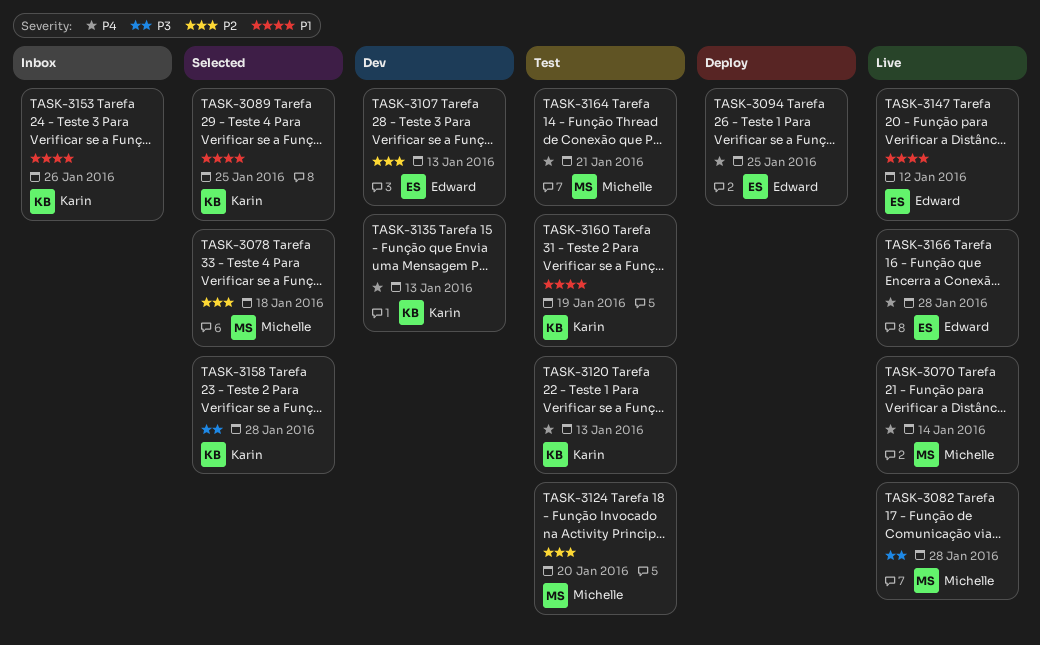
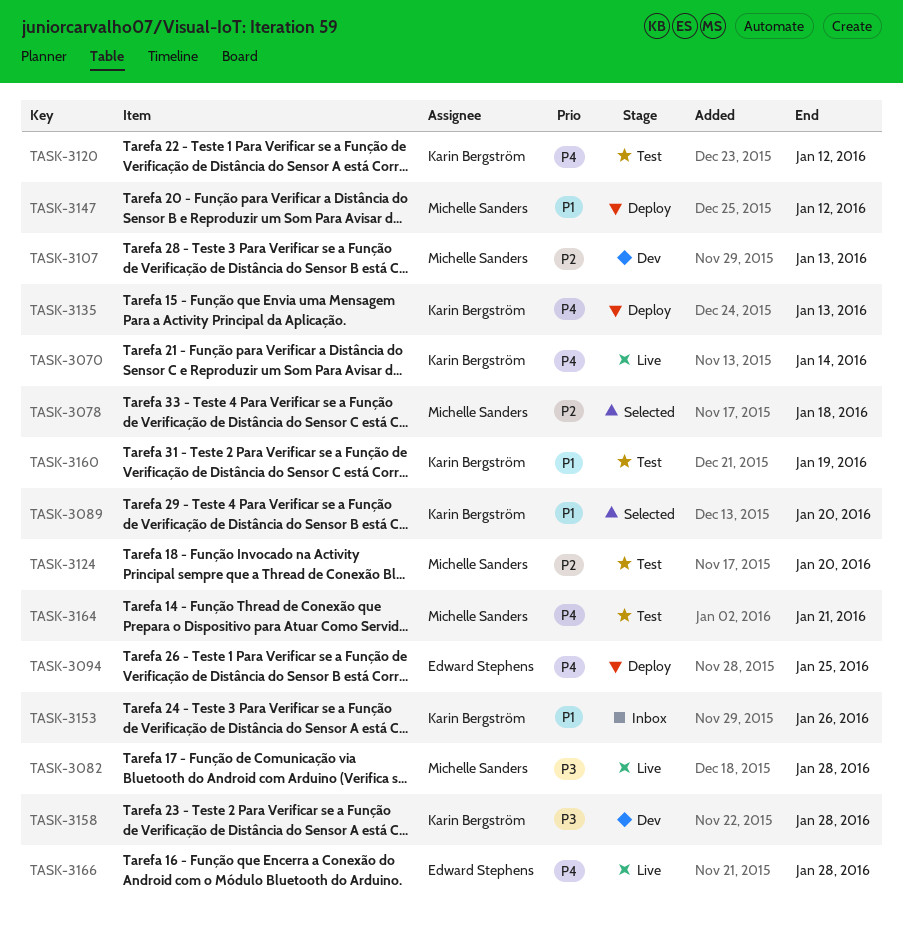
TASK-3070, owner: Michelle Sanders -> Karin Bergström
TASK-3089, due: Jan 25 -> Jan 20
TASK-3107, owner: Edward Stephens -> Michelle Sanders
TASK-3120, due: Jan 13 -> Jan 12
TASK-3135, status: Dev -> Deploy
TASK-3147, status: Live -> Deploy
TASK-3147, owner: Edward Stephens -> Michelle Sanders
TASK-3158, status: Selected -> Dev

